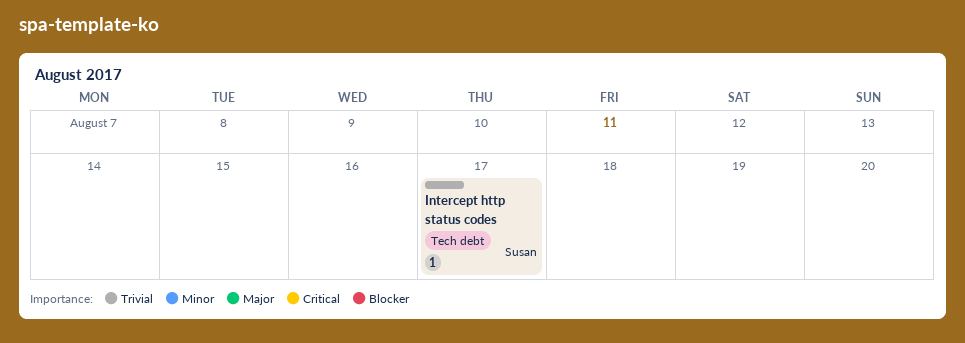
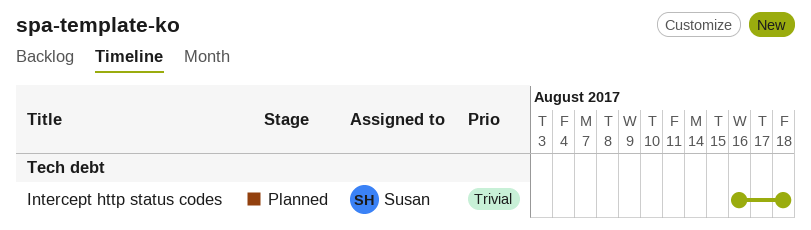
Intercept http status codes, due: Aug 17 -> Aug 18

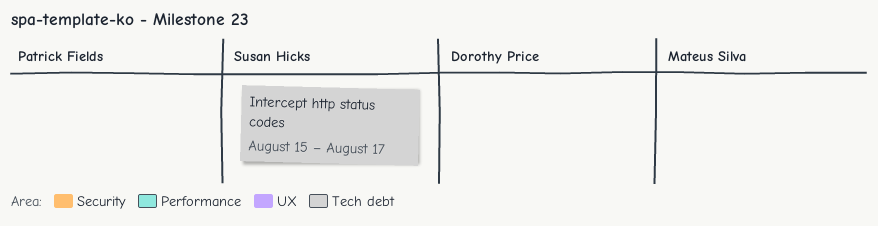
Intercept http status codes, start: Aug 16 -> Aug 15
Intercept http status codes, due: Aug 18 -> Aug 17

